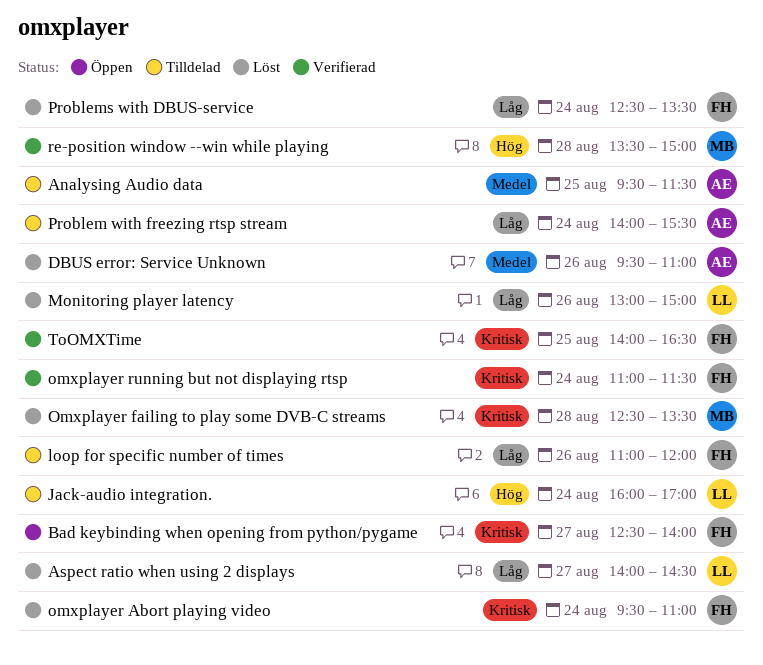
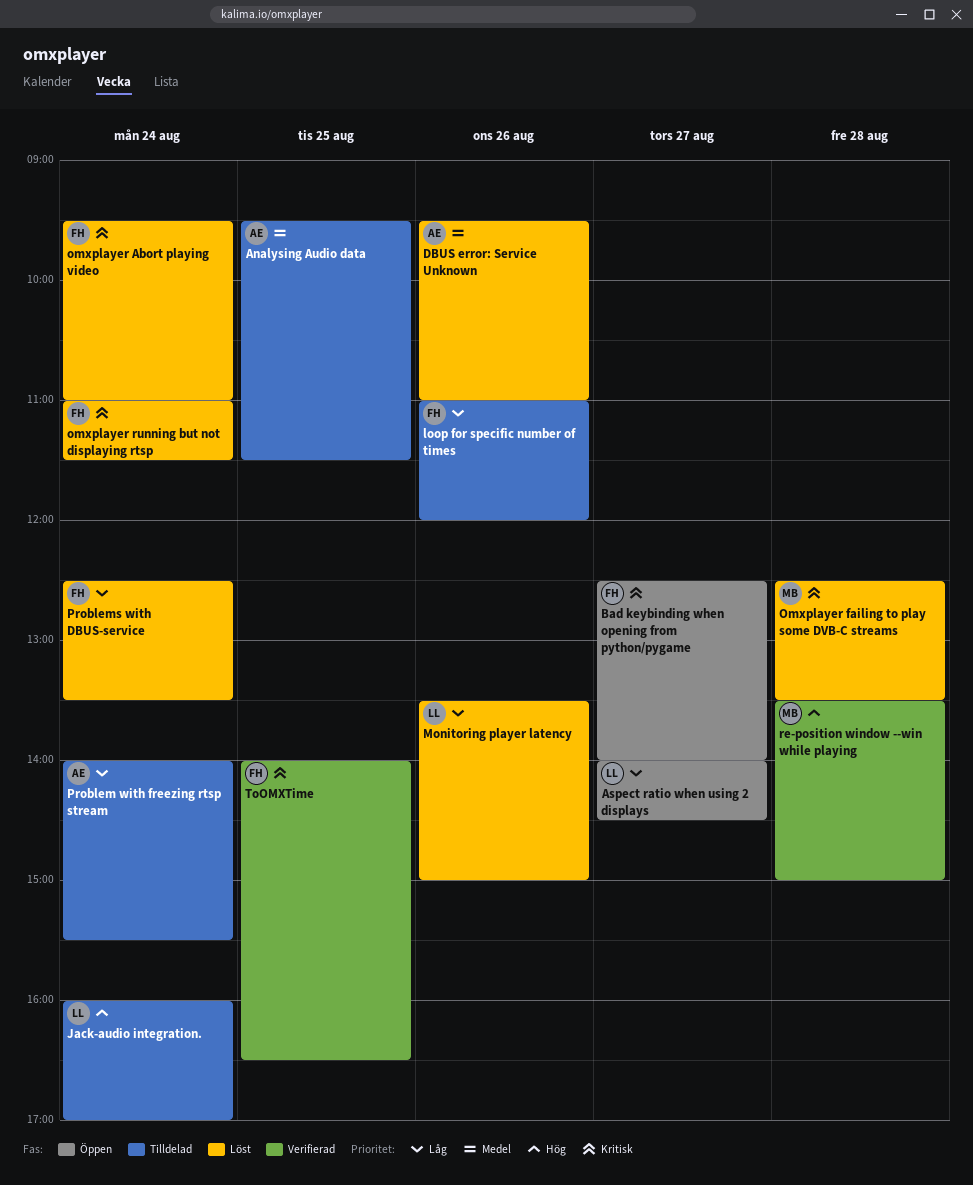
Aspect ratio when using 2 displays, status: Löst -> Öppen
Monitoring player latency, begins: 13:00 -> 13:30
omxplayer running but not displaying rtsp, status: Verifierad -> Löst

